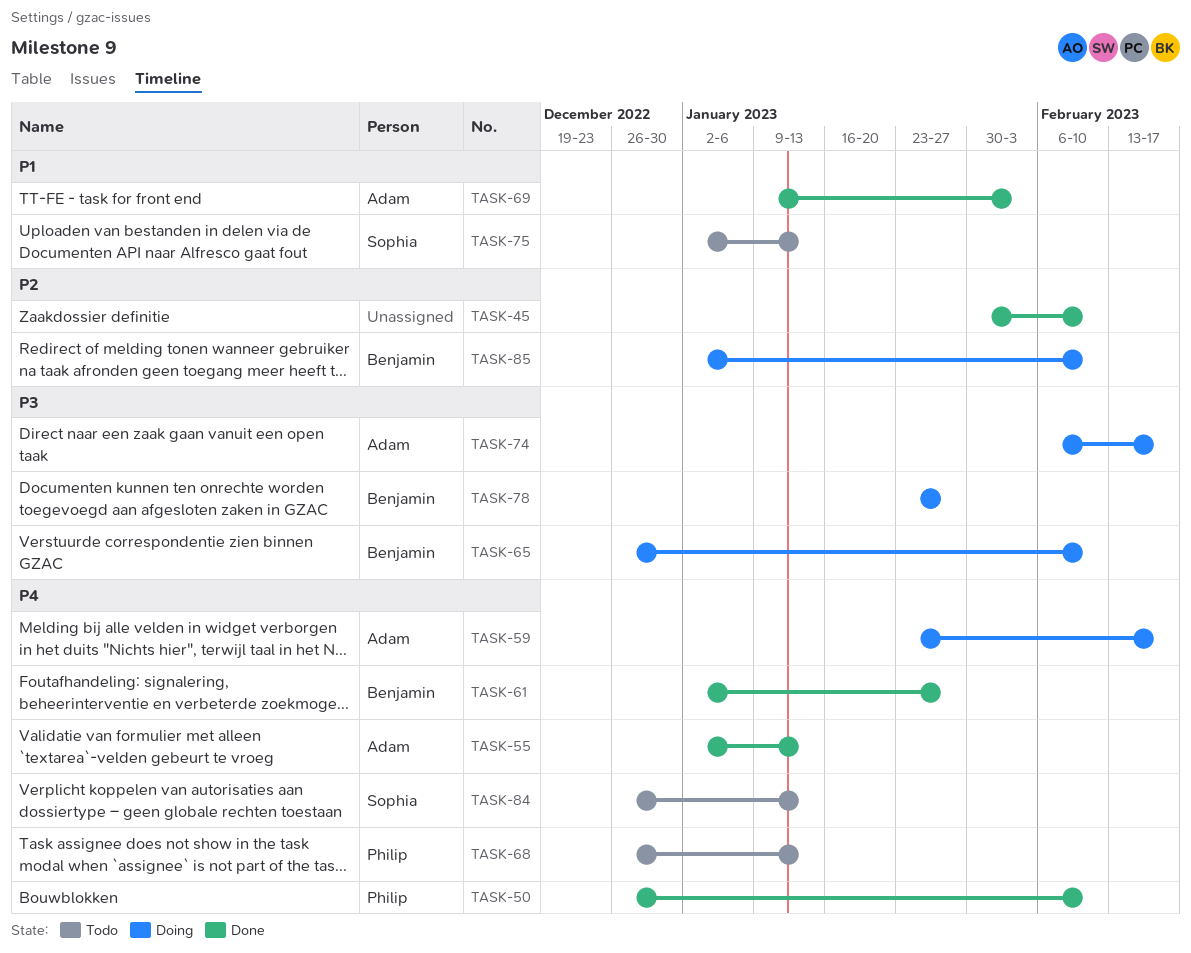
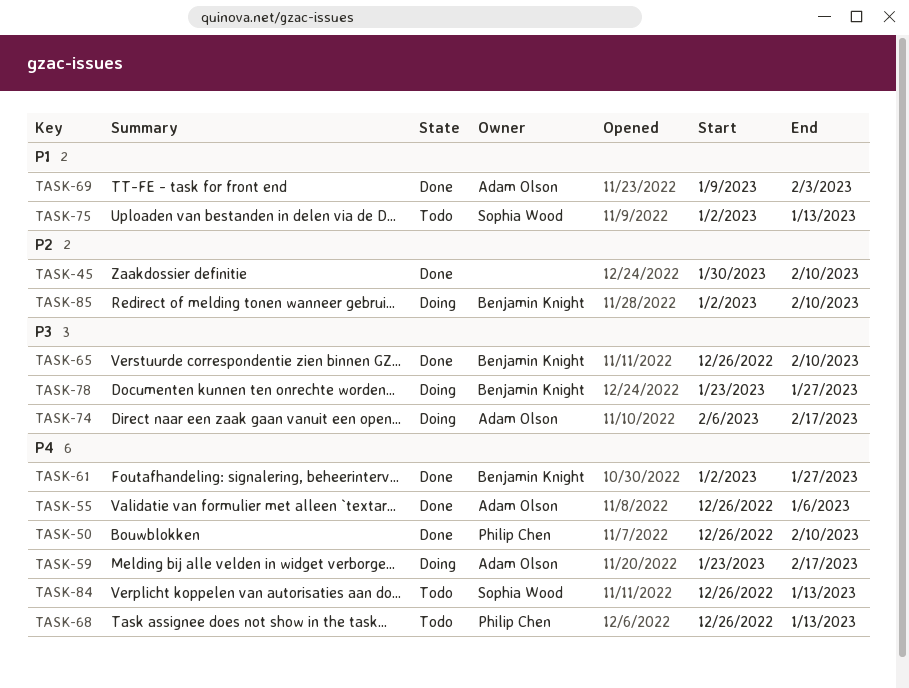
TASK-55, start: Jan 2 -> Dec 26
TASK-55, due: Jan 13 -> Jan 6
TASK-65, status: Doing -> Done

